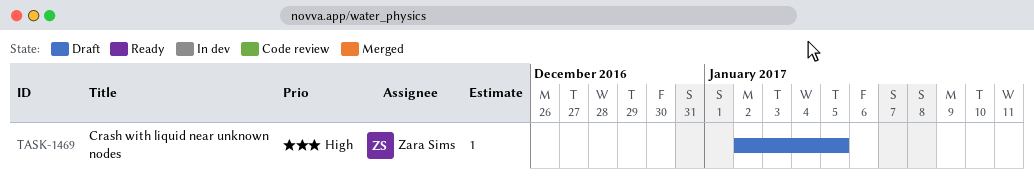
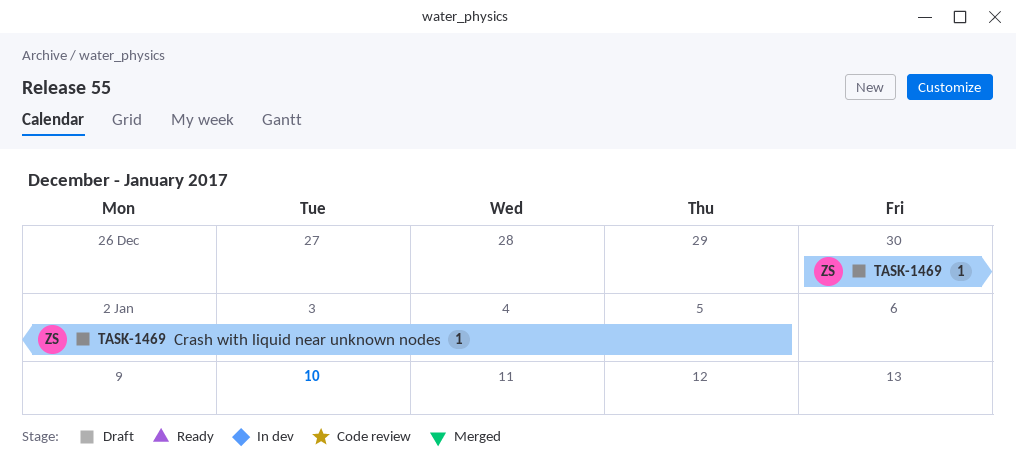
TASK-1469, start: Jan 2 -> Dec 30

